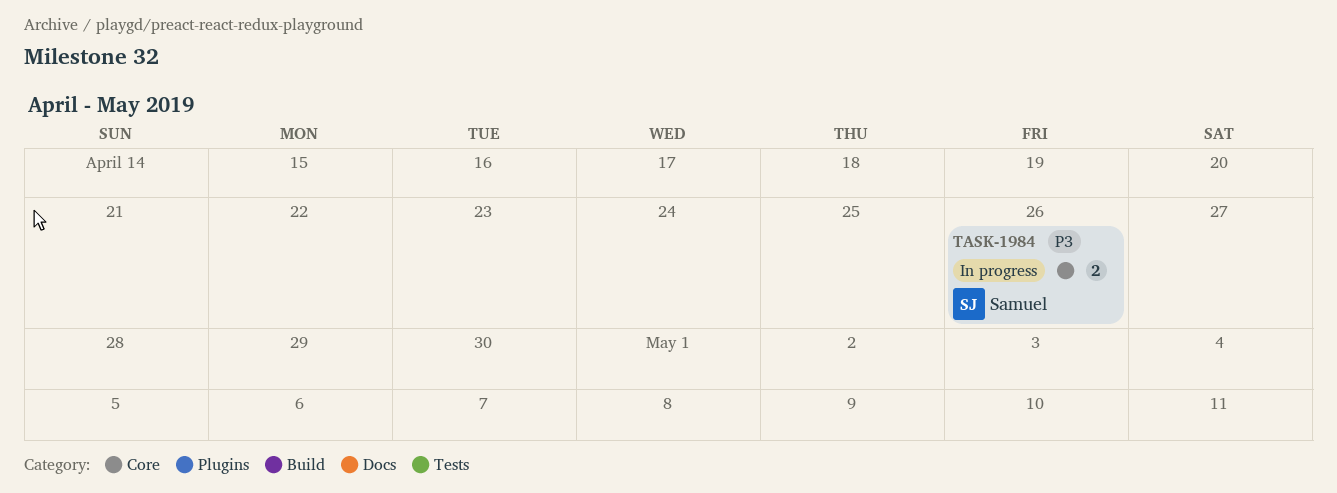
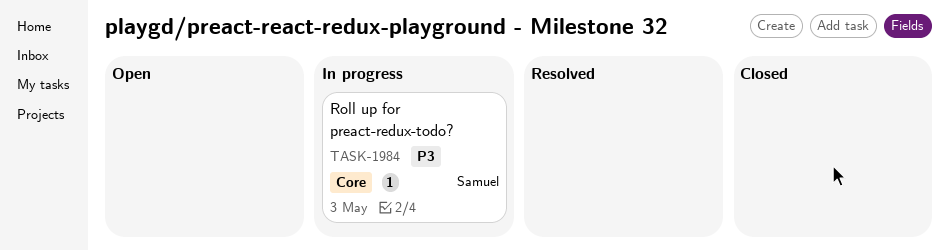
TASK-1984, estimate: 2 -> 1
TASK-1984, due: Apr 26 -> May 3

